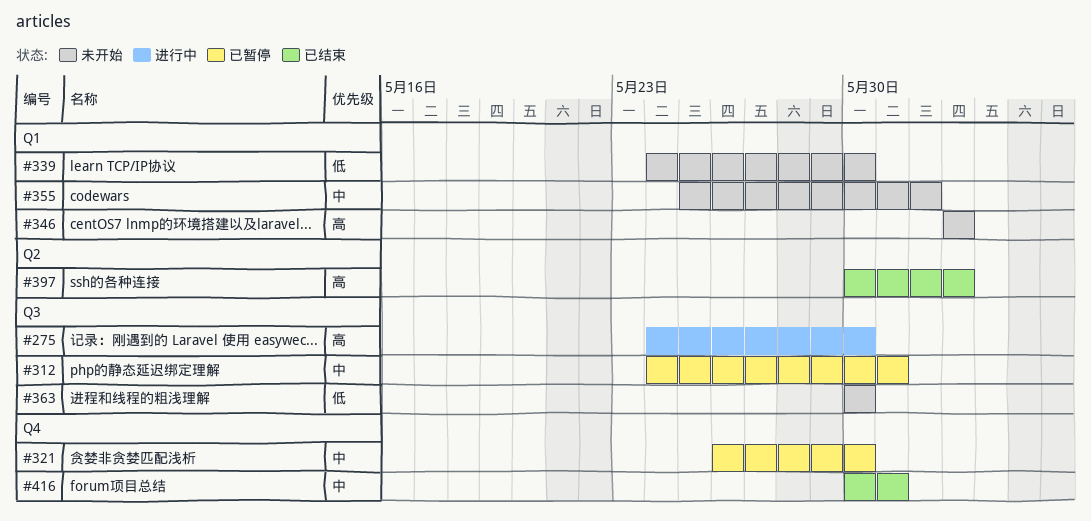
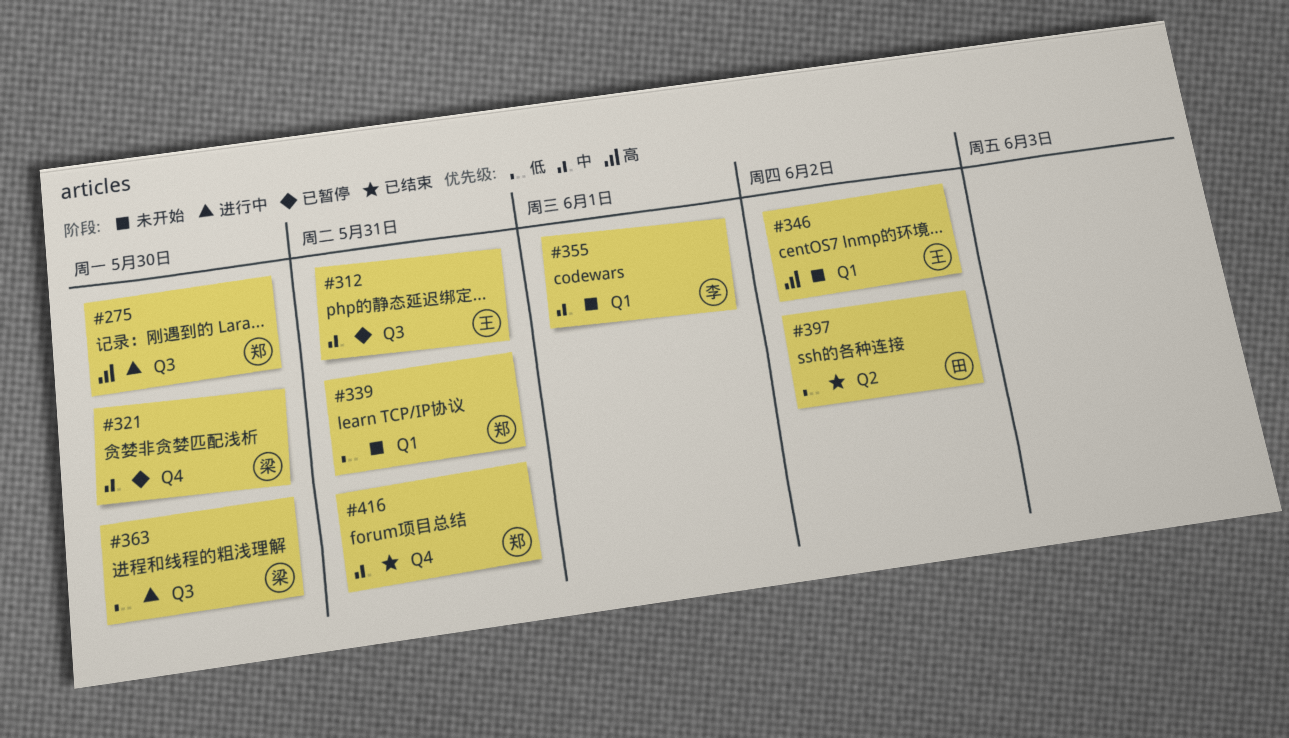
#339, due: May 30 -> May 31
#363, status: 未开始 -> 进行中
#397, priority: 高 -> 低

